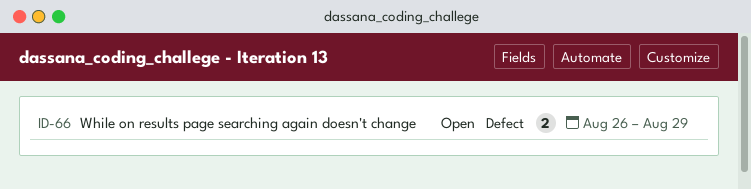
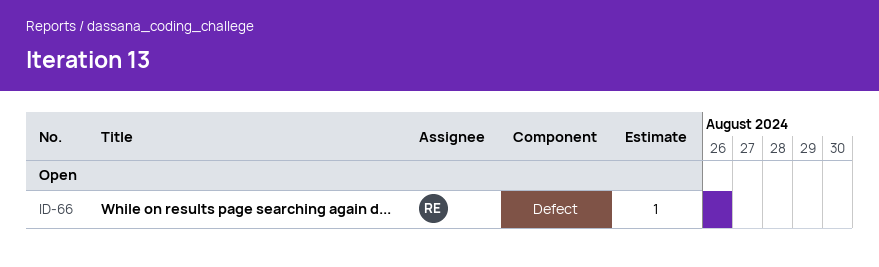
ID-66, estimate: 2 -> 1
ID-66, due: Aug 29 -> Aug 26

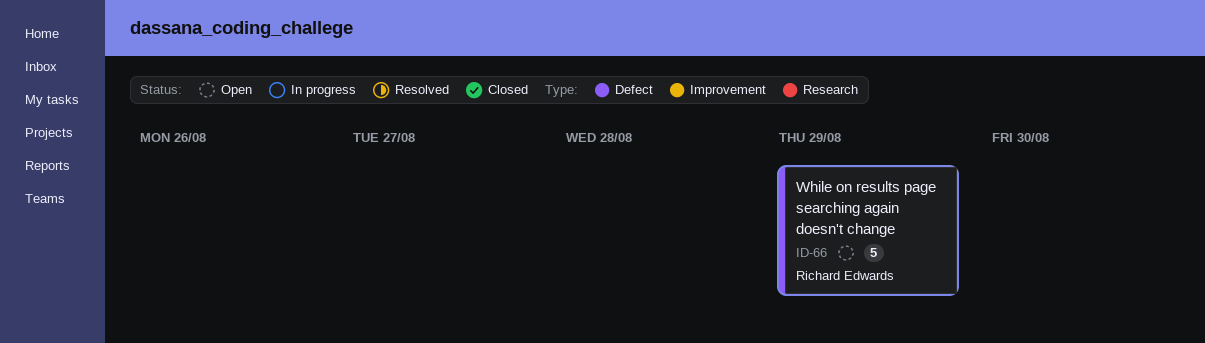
ID-66, estimate: 1 -> 5
ID-66, due: Aug 26 -> Aug 29

